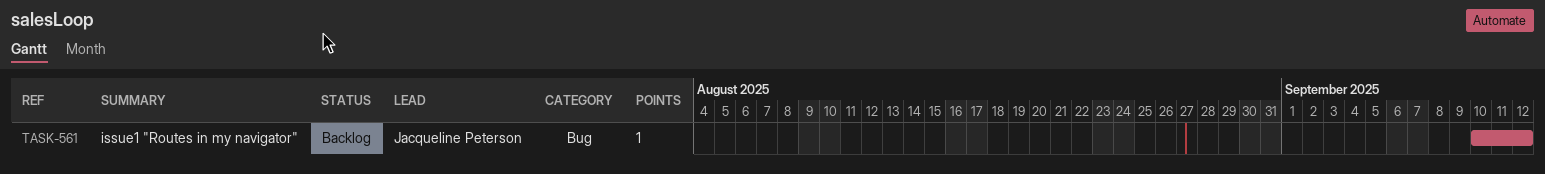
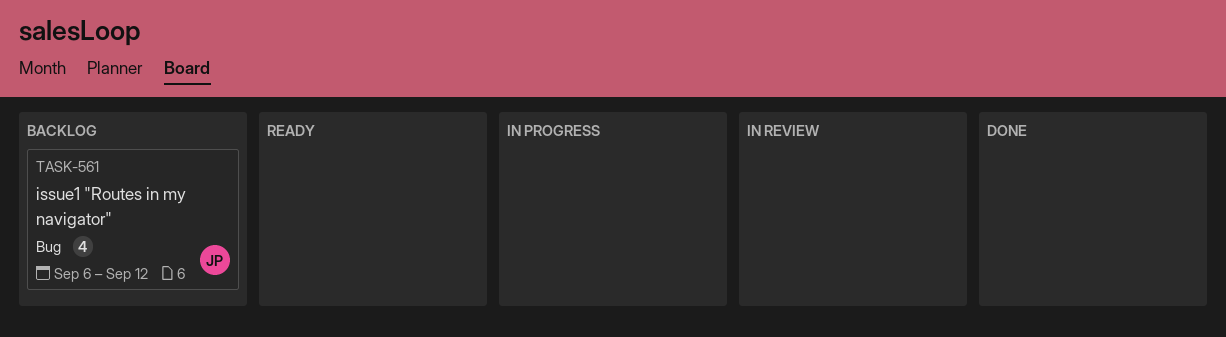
TASK-561, estimate: 1 -> 4
TASK-561, start: Sep 10 -> Sep 6

